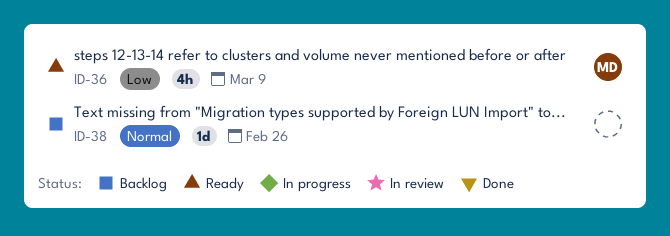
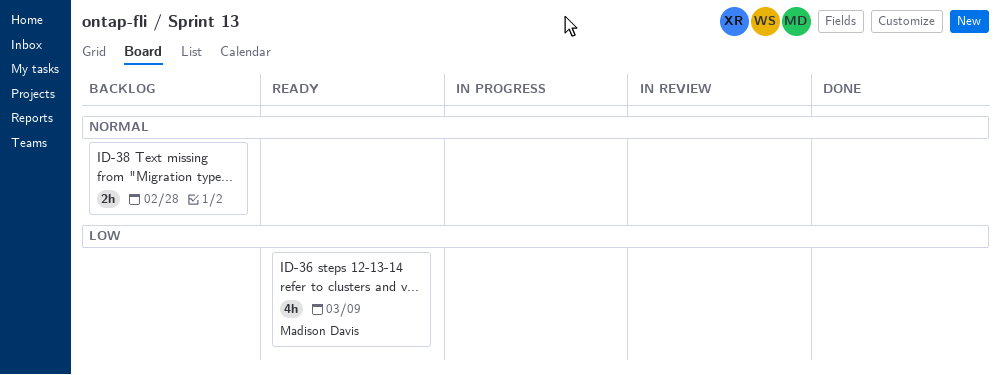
ID-38, estimate: 1d -> 2h
ID-38, due: Feb 26 -> Feb 28

